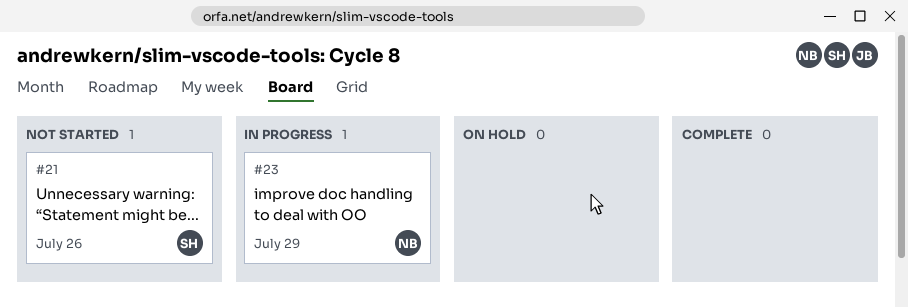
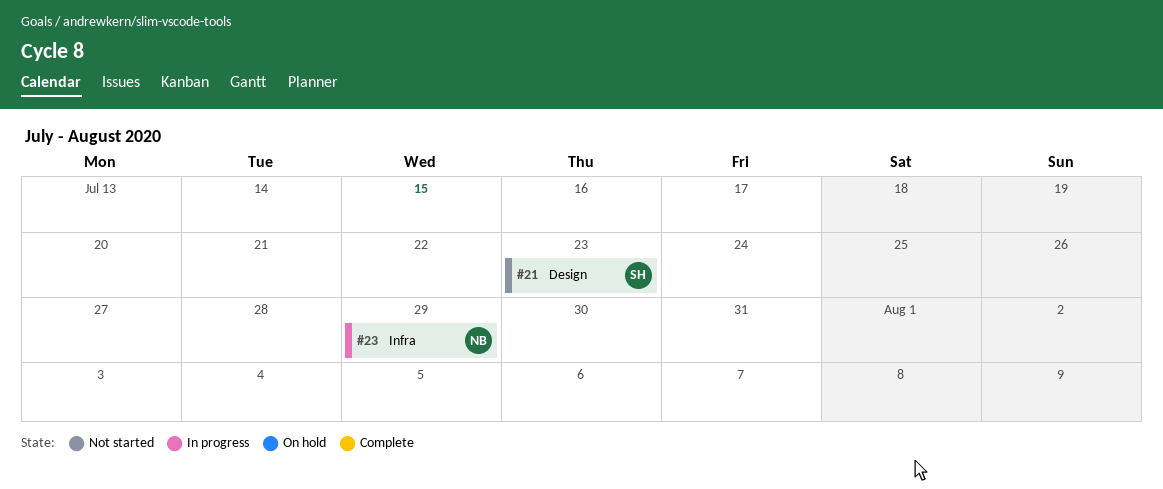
#21, due: Jul 26 -> Jul 23

